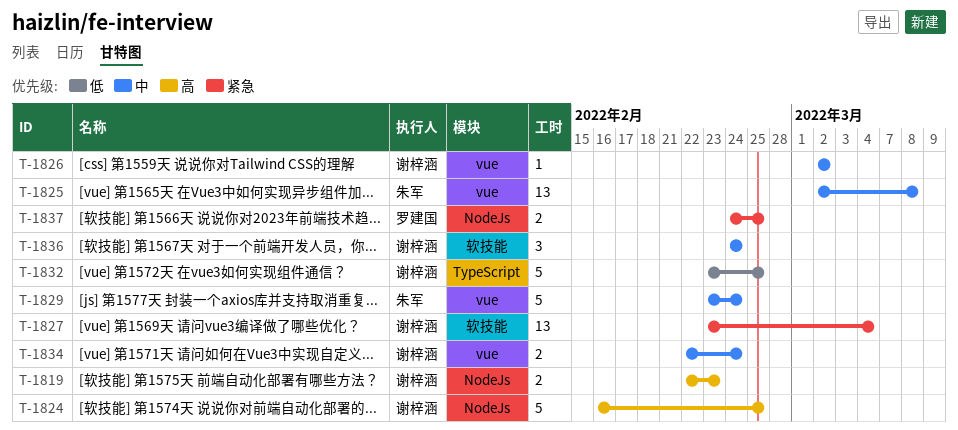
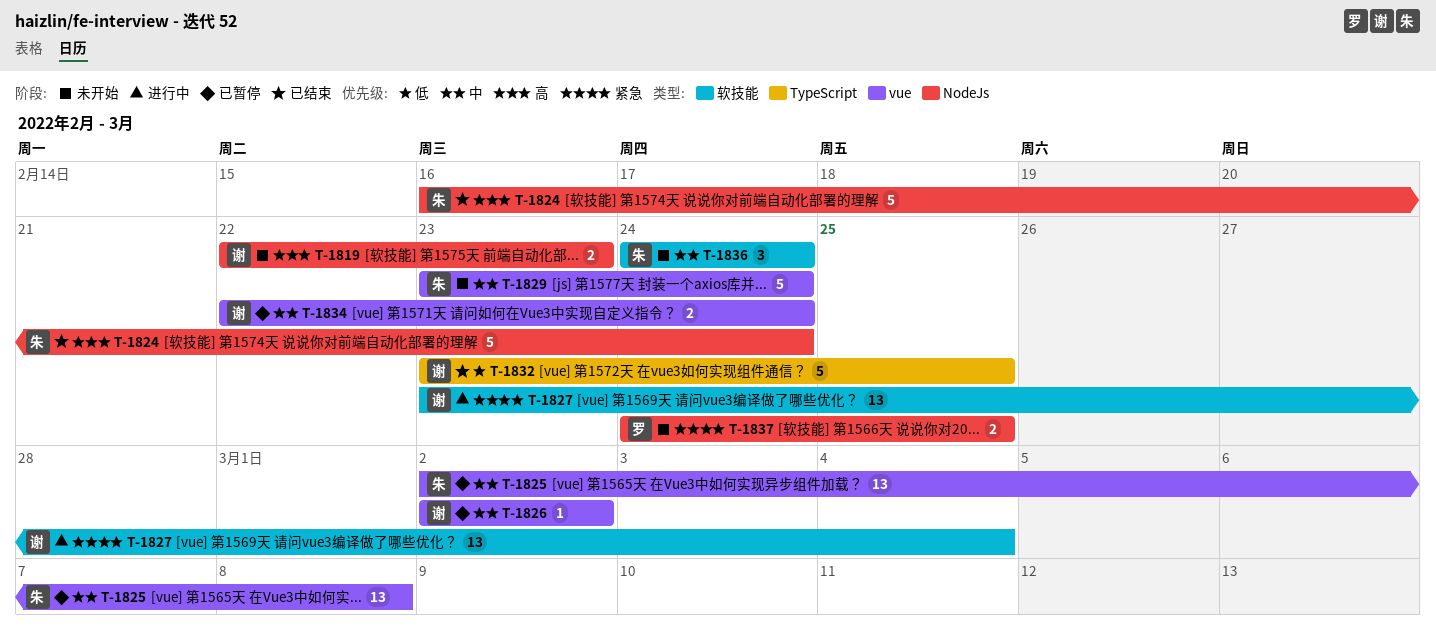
T-1824, owner: 谢梓涵 -> 朱军
T-1824, due: Feb 25 -> Feb 24
T-1836, owner: 谢梓涵 -> 朱军

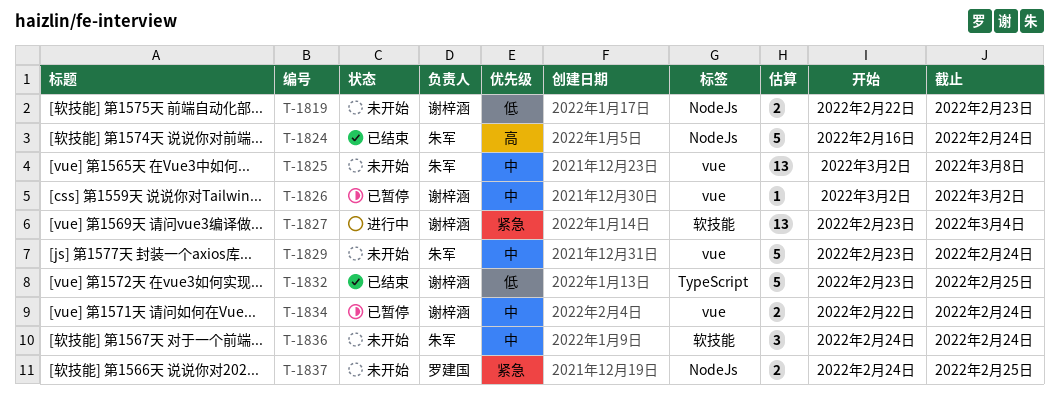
T-1819, priority: 高 -> 低
T-1825, status: 已暂停 -> 未开始

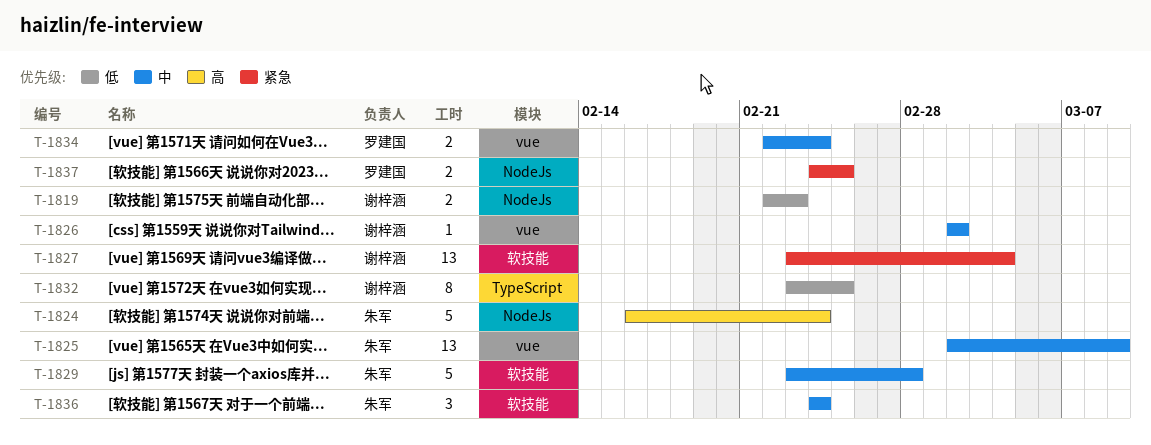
T-1825, due: Mar 8 -> Mar 9
T-1829, label: vue -> 软技能
T-1829, due: Feb 24 -> Feb 28
T-1832, estimate: 5 -> 8
T-1834, owner: 谢梓涵 -> 罗建国

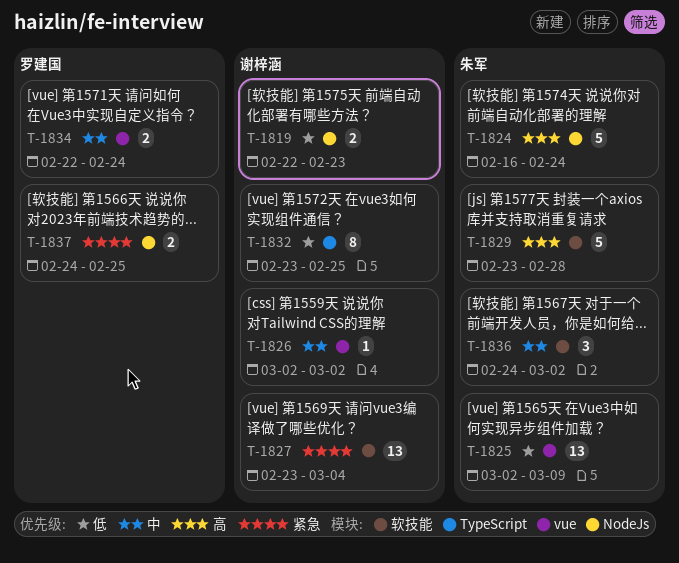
T-1825, priority: 中 -> 低
T-1829, priority: 中 -> 高
T-1836, due: Feb 24 -> Mar 2

